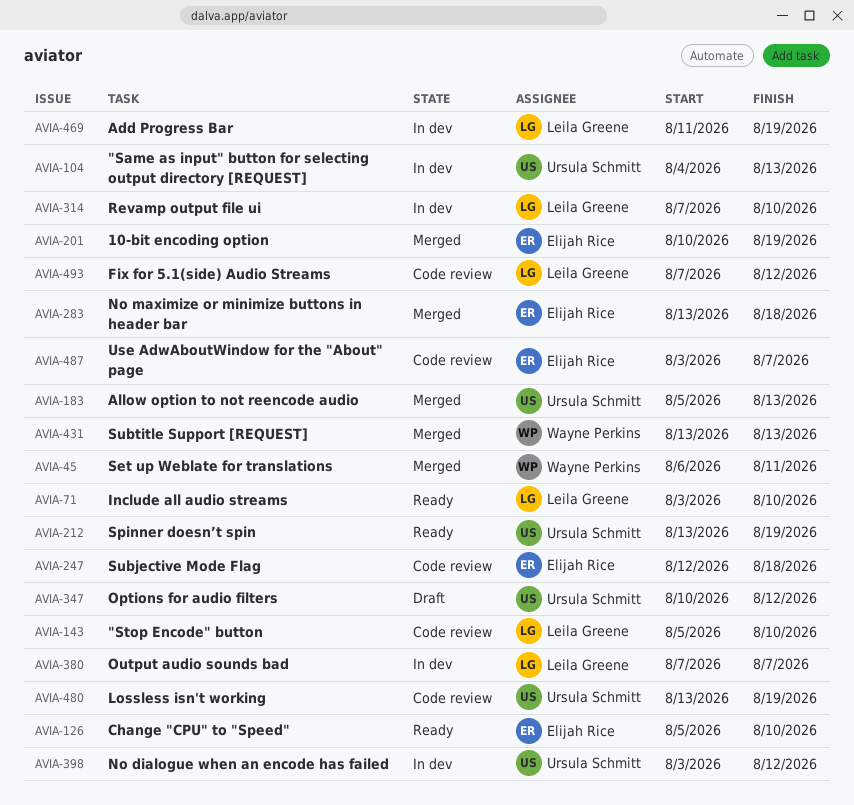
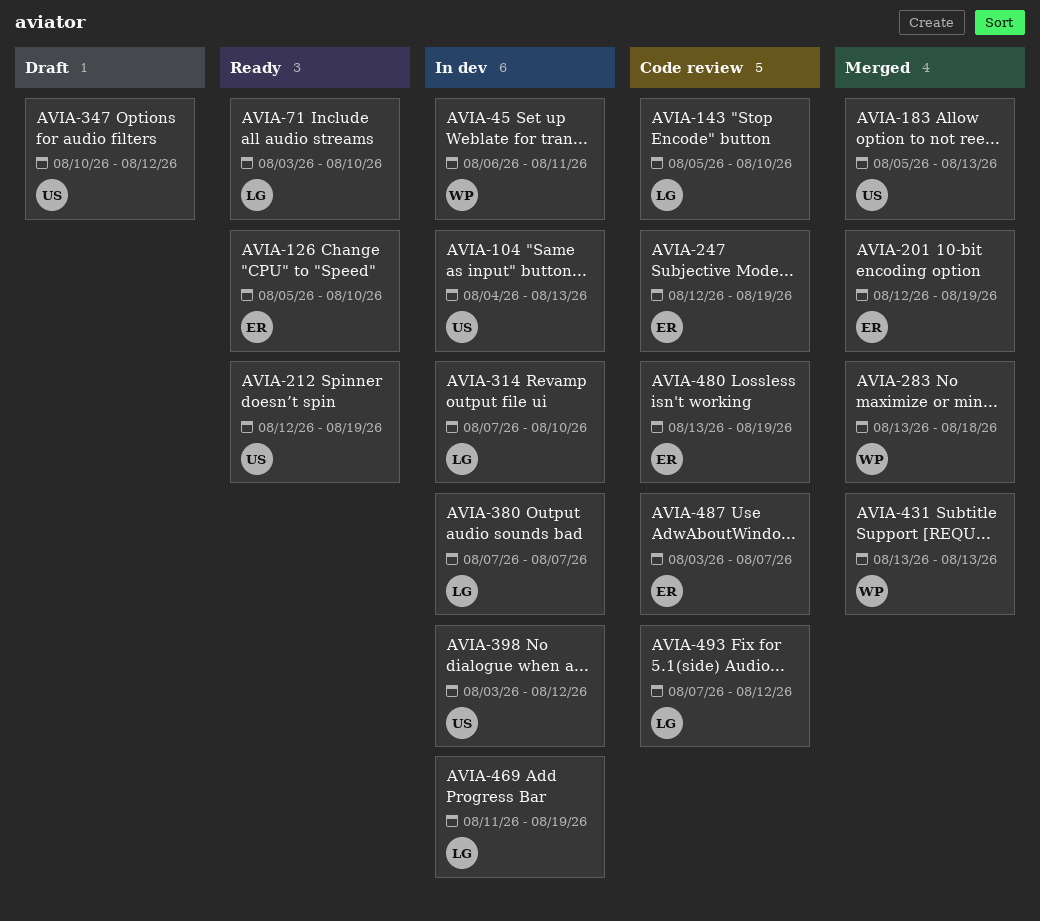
AVIA-45, status: Merged -> In dev
AVIA-201, start: Aug 10 -> Aug 12
AVIA-212, start: Aug 13 -> Aug 12
AVIA-247, due: Aug 18 -> Aug 19
AVIA-283, owner: Elijah Rice -> Wayne Perkins
AVIA-480, owner: Ursula Schmitt -> Elijah Rice

